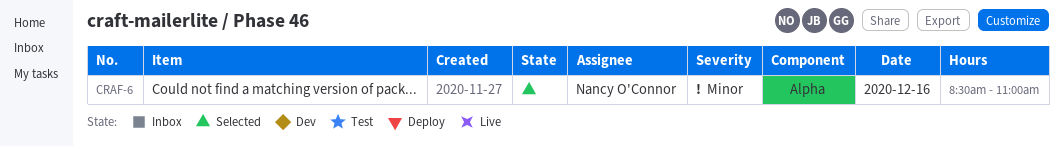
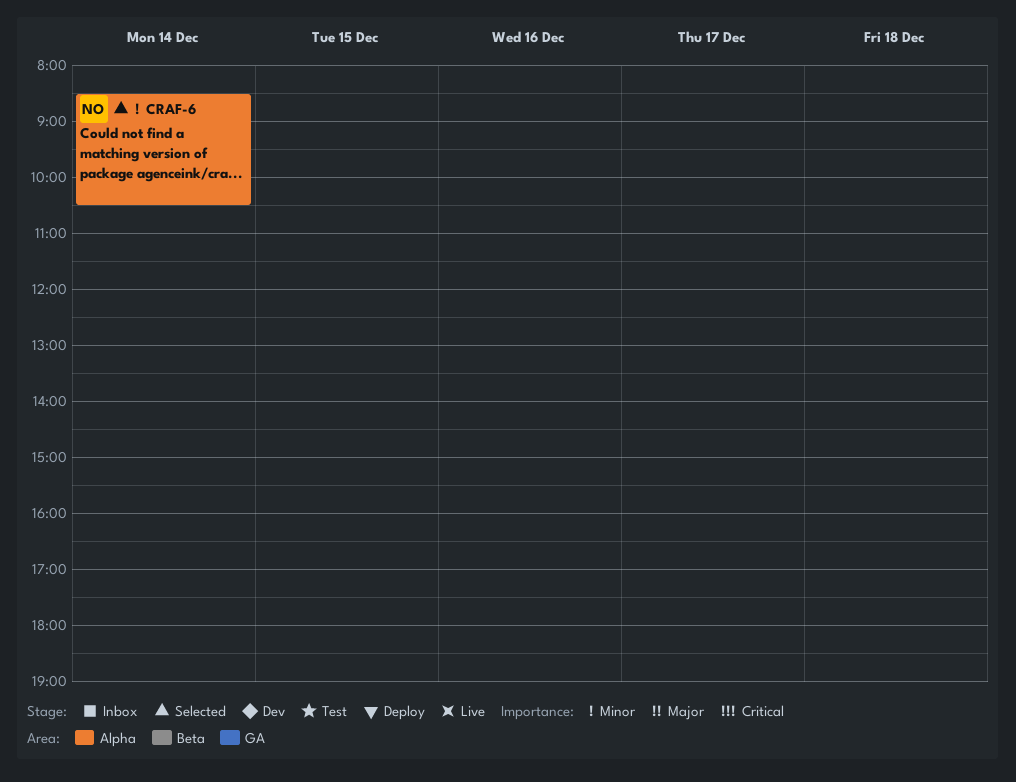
CRAF-6, day: Dec 16 -> Dec 14
CRAF-6, ends: 11:00 -> 10:30

